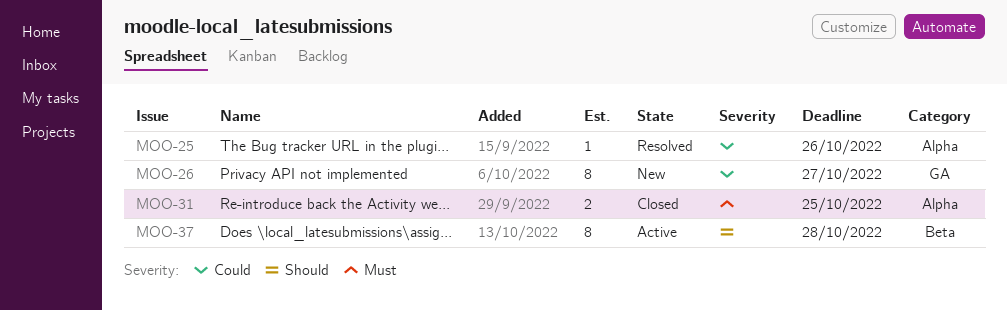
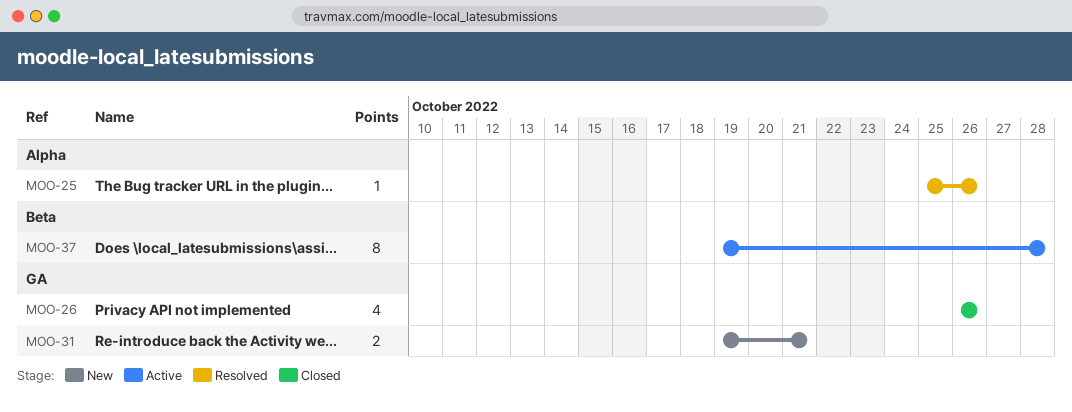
MOO-26, status: New -> Closed
MOO-26, estimate: 8 -> 4
MOO-26, due: Oct 27 -> Oct 26
MOO-31, status: Closed -> New
MOO-31, label: Alpha -> GA
MOO-31, due: Oct 25 -> Oct 21

